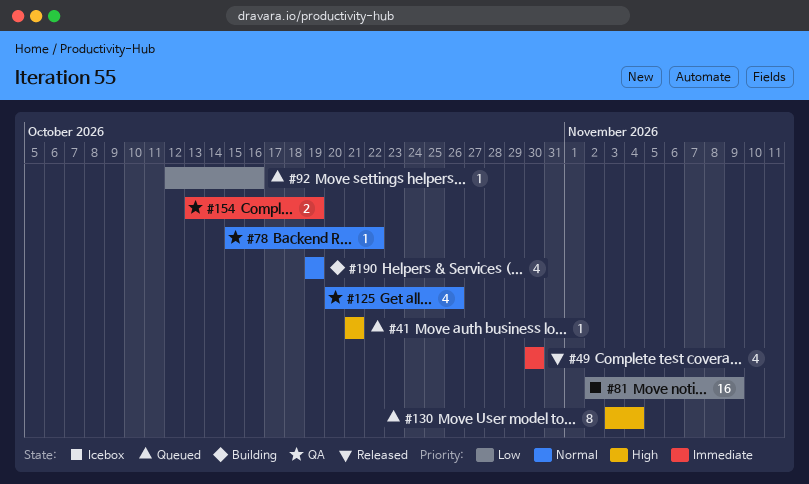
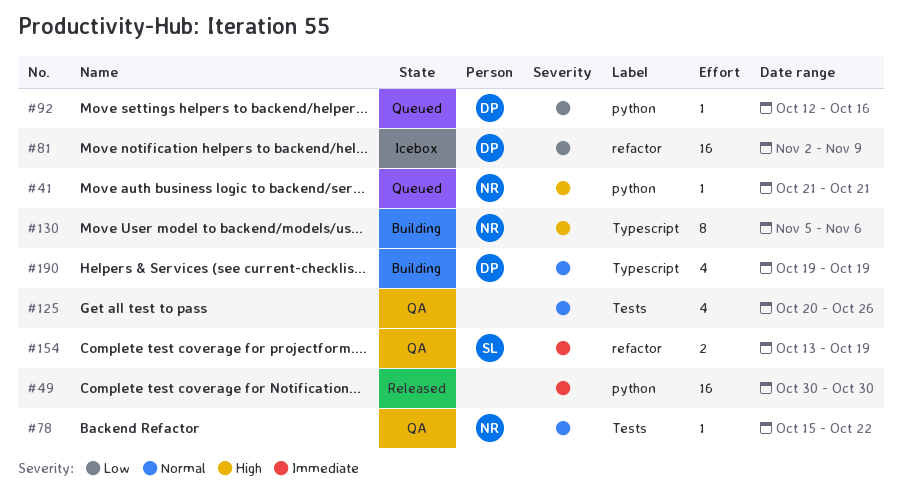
#49, estimate: 4 -> 16
#130, status: Queued -> Building
#130, start: Nov 3 -> Nov 5
#130, due: Nov 4 -> Nov 6

